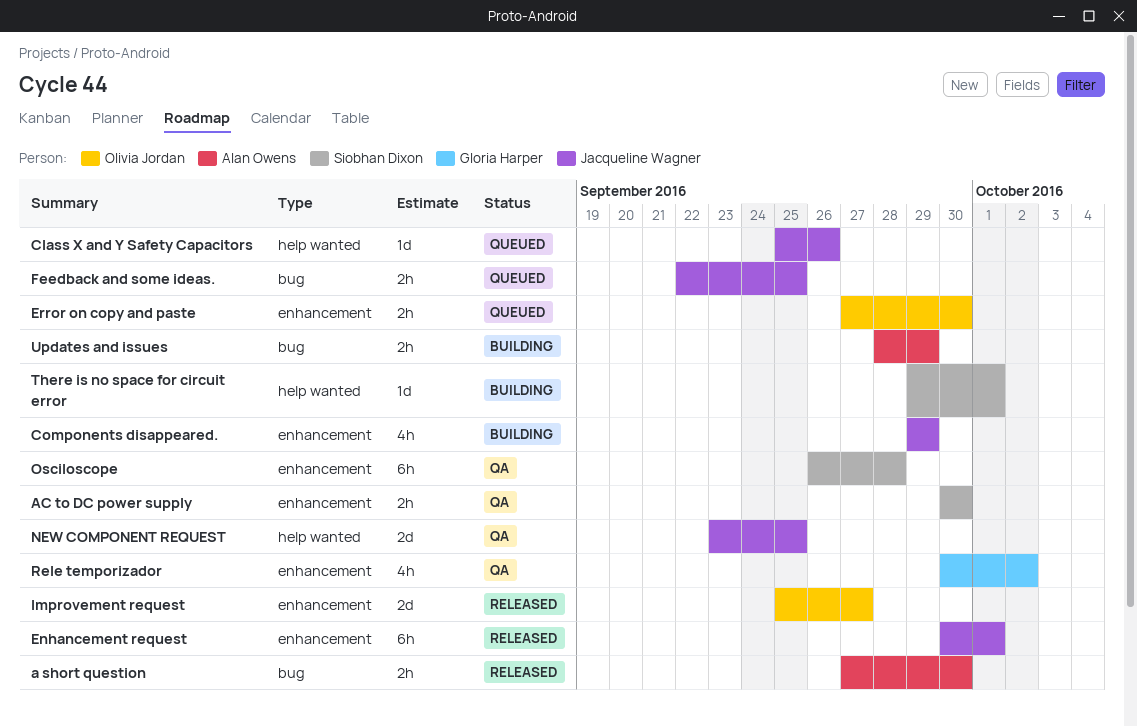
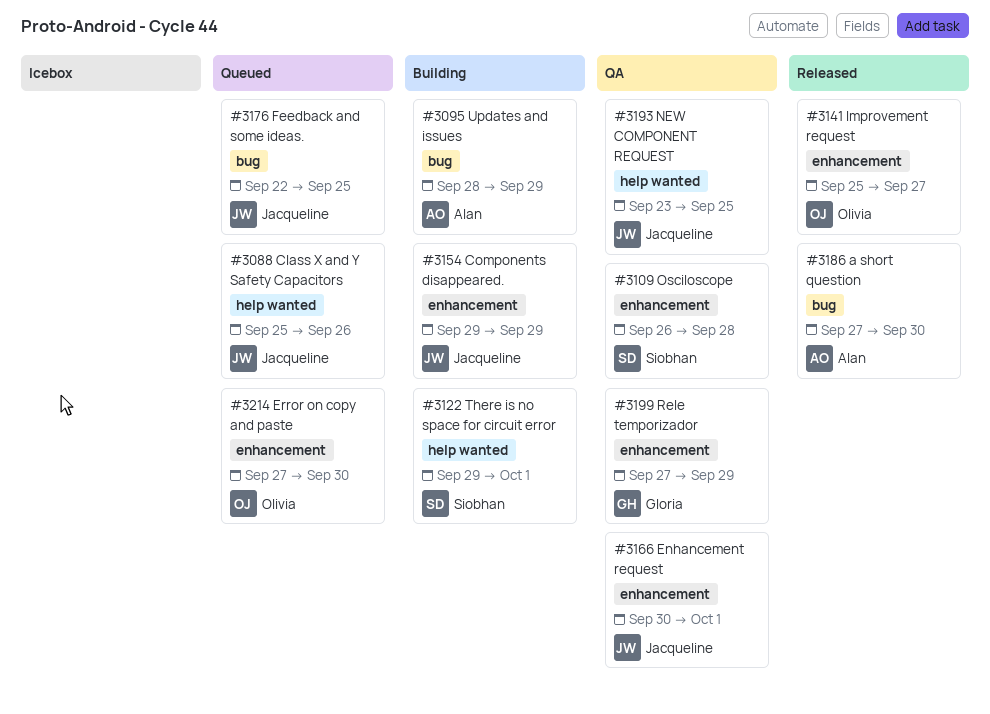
AC to DC power supply: present -> none
Enhancement request, status: Released -> QA
Rele temporizador, start: Sep 30 -> Sep 27
Rele temporizador, due: Oct 2 -> Sep 29

